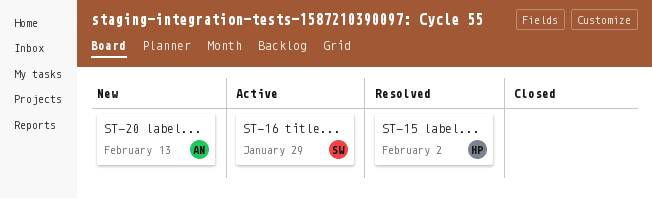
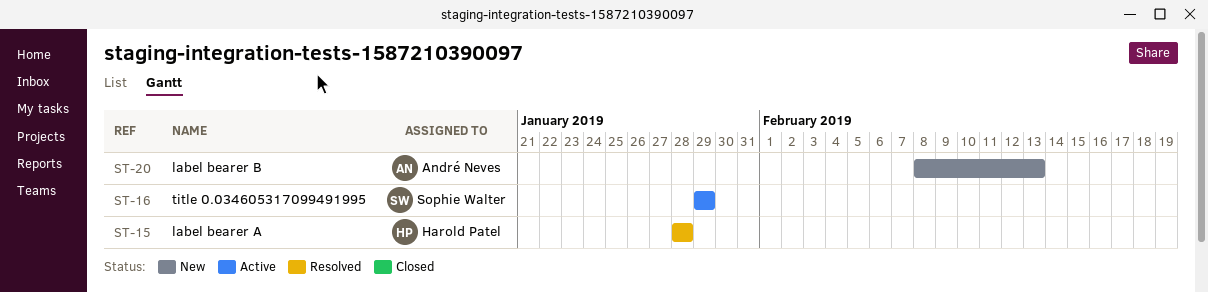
ST-15, due: Feb 2 -> Jan 28

